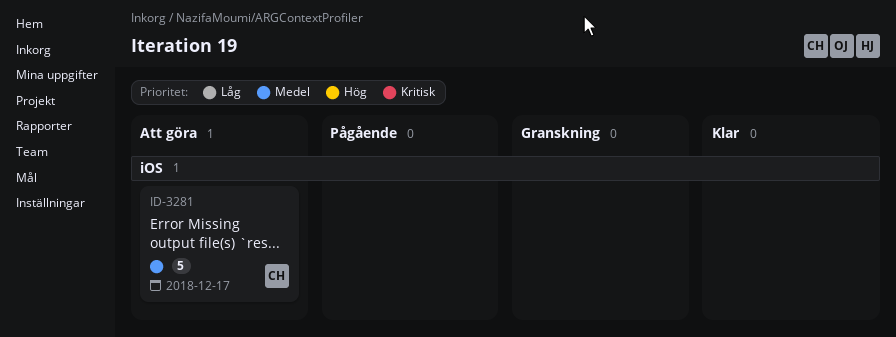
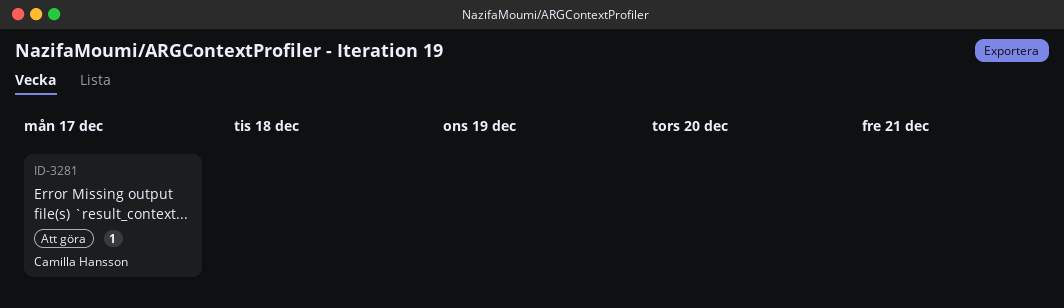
ID-3281, estimate: 5 -> 1

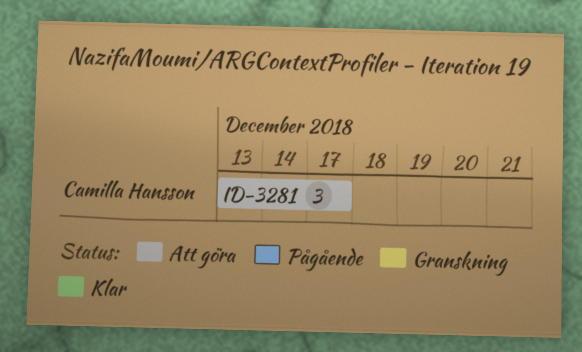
ID-3281, estimate: 1 -> 3

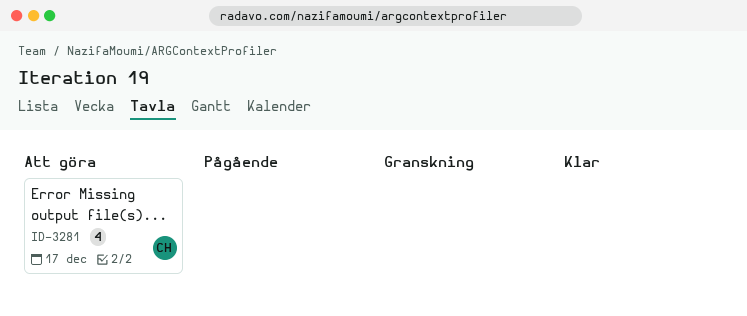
ID-3281, estimate: 3 -> 4

